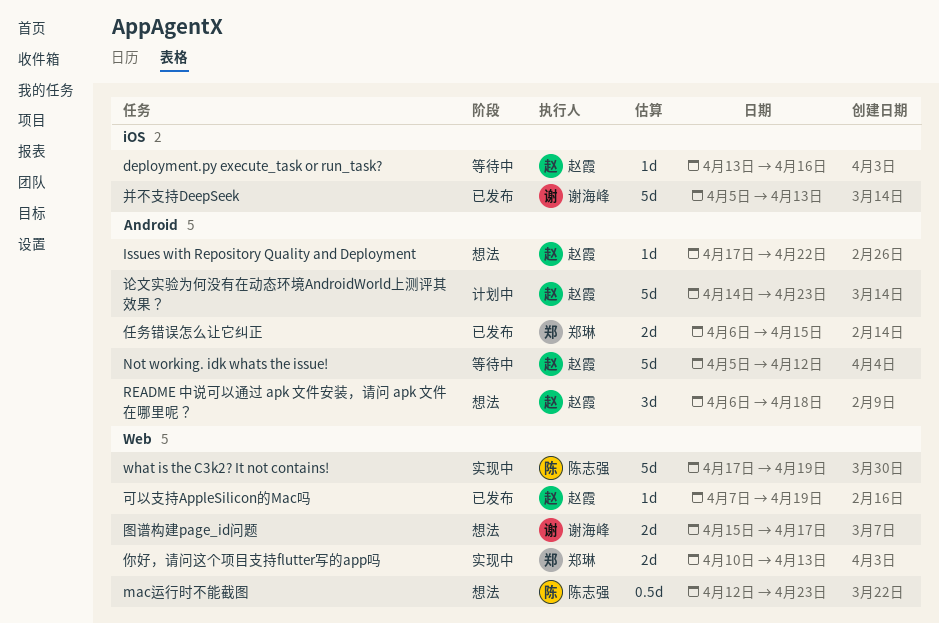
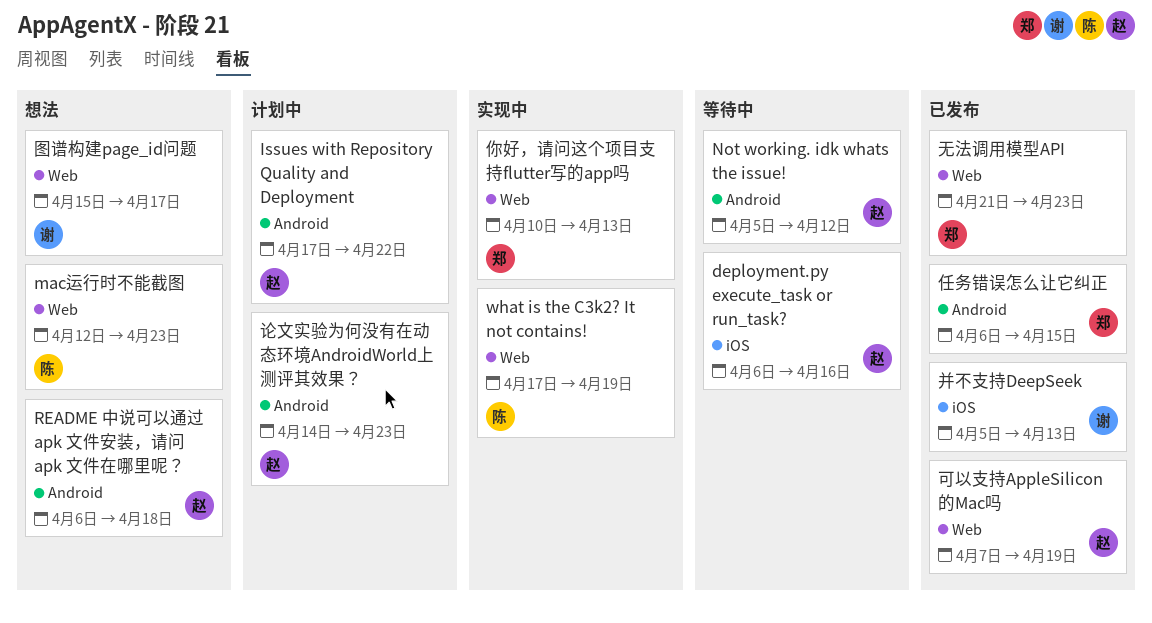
deployment.py execute_task or run_task?, start: Apr 13 -> Apr 6
Issues with Repository Quality and Deployment, status: 想法 -> 计划中
无法调用模型API: none -> present

